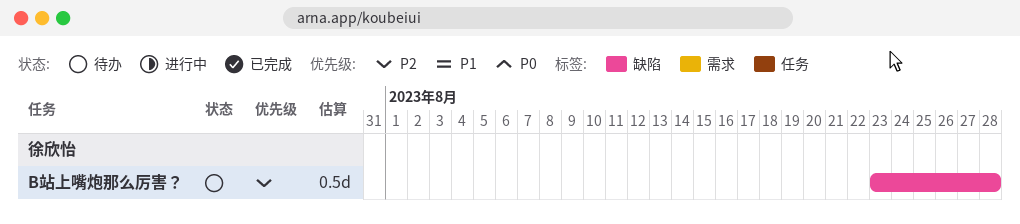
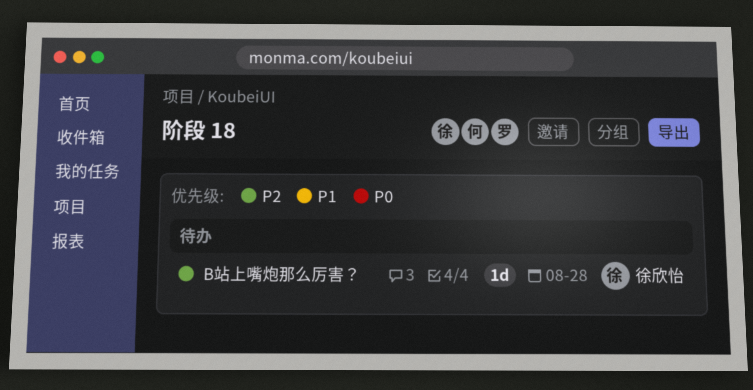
B站上嘴炮那么厉害？, estimate: 0.5d -> 1d

